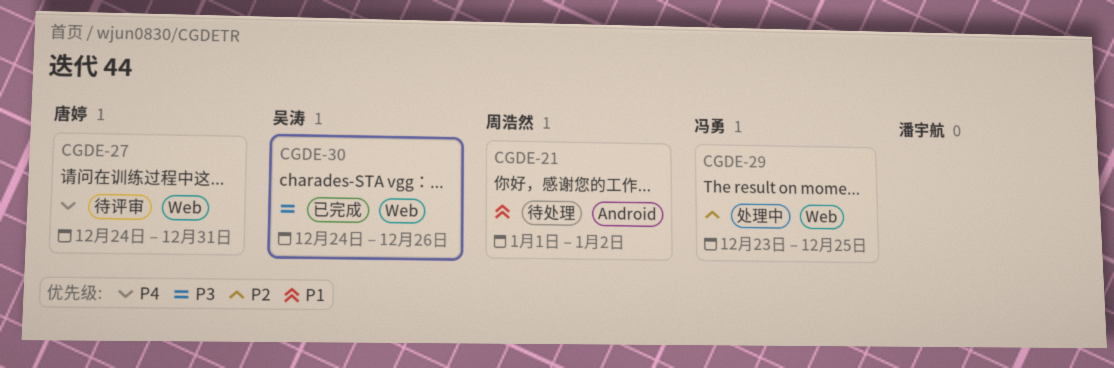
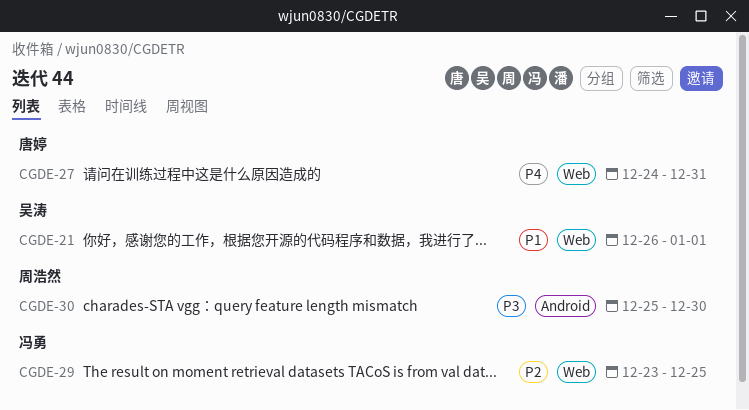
CGDE-21, owner: 周浩然 -> 吴涛
CGDE-21, label: Android -> Web
CGDE-21, start: Jan 1 -> Dec 26
CGDE-21, due: Jan 2 -> Jan 1
CGDE-30, owner: 吴涛 -> 周浩然
CGDE-30, label: Web -> Android
CGDE-30, start: Dec 24 -> Dec 25
CGDE-30, due: Dec 26 -> Dec 30

